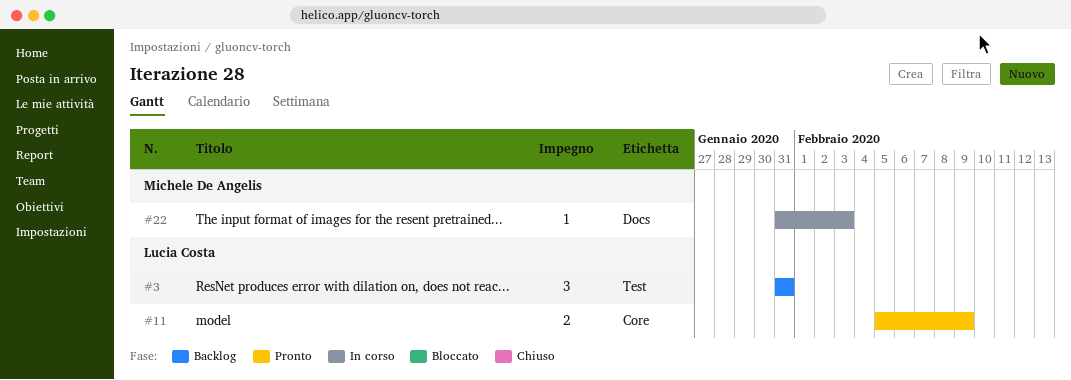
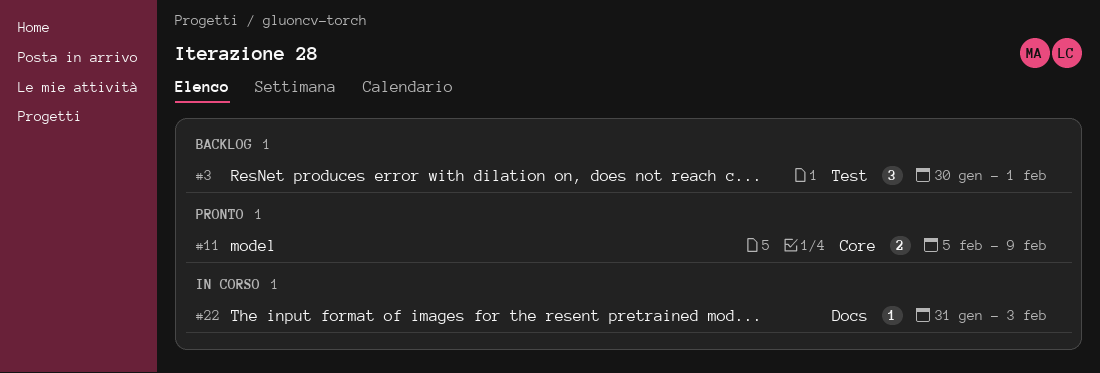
#3, start: Jan 31 -> Jan 30
#3, due: Jan 31 -> Feb 1

